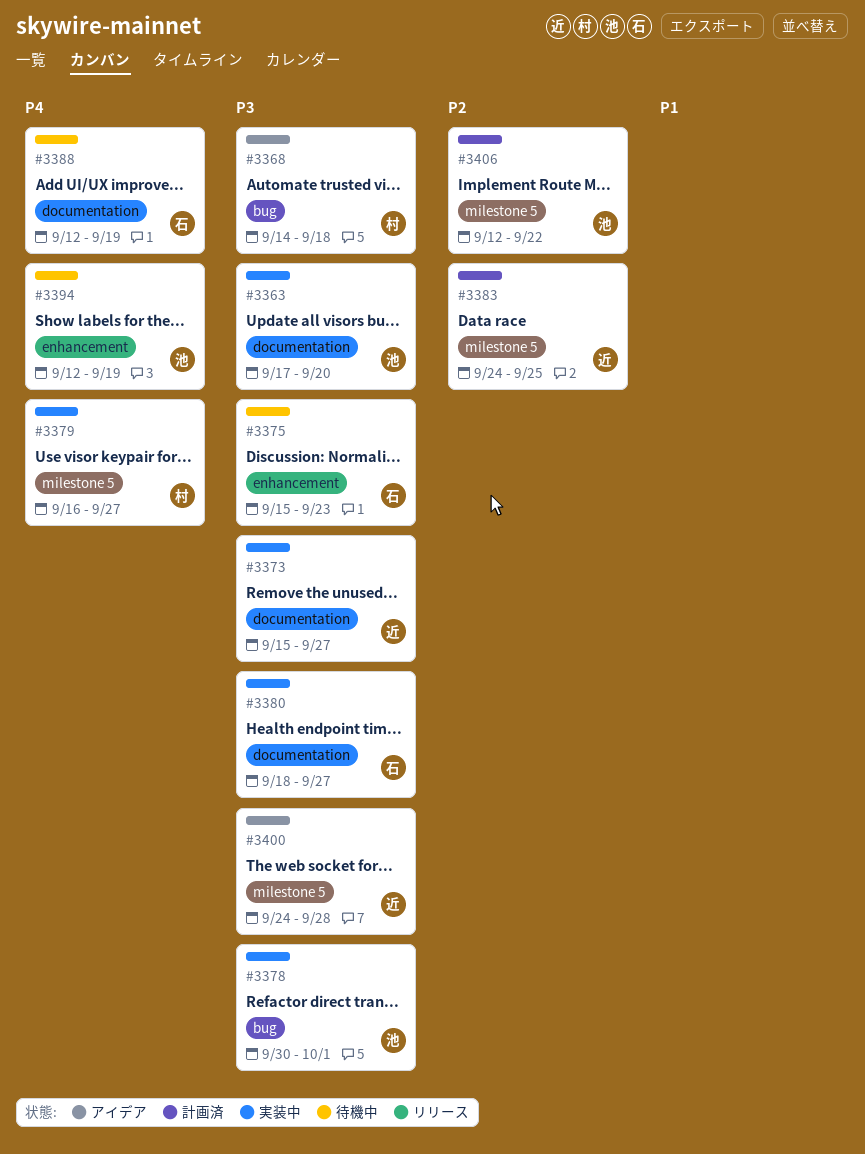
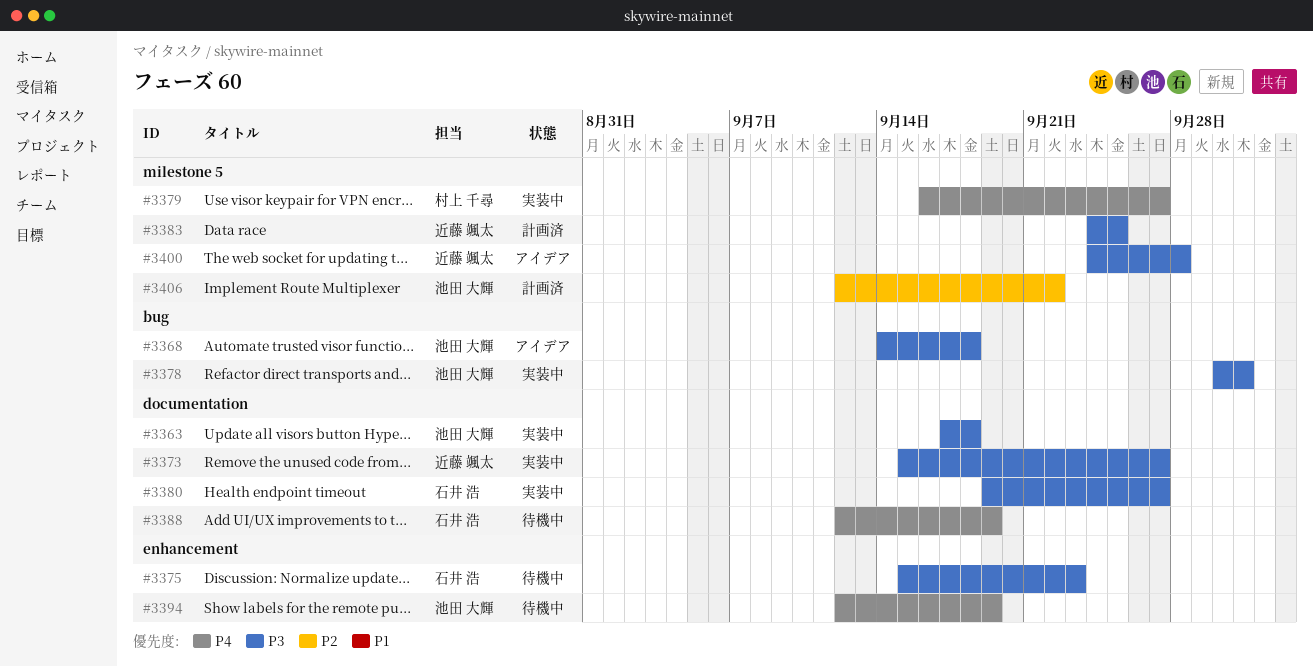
#3363, due: Sep 20 -> Sep 18
#3368, owner: 村上 千尋 -> 池田 大輝
#3380, start: Sep 18 -> Sep 19
#3383, priority: P2 -> P3

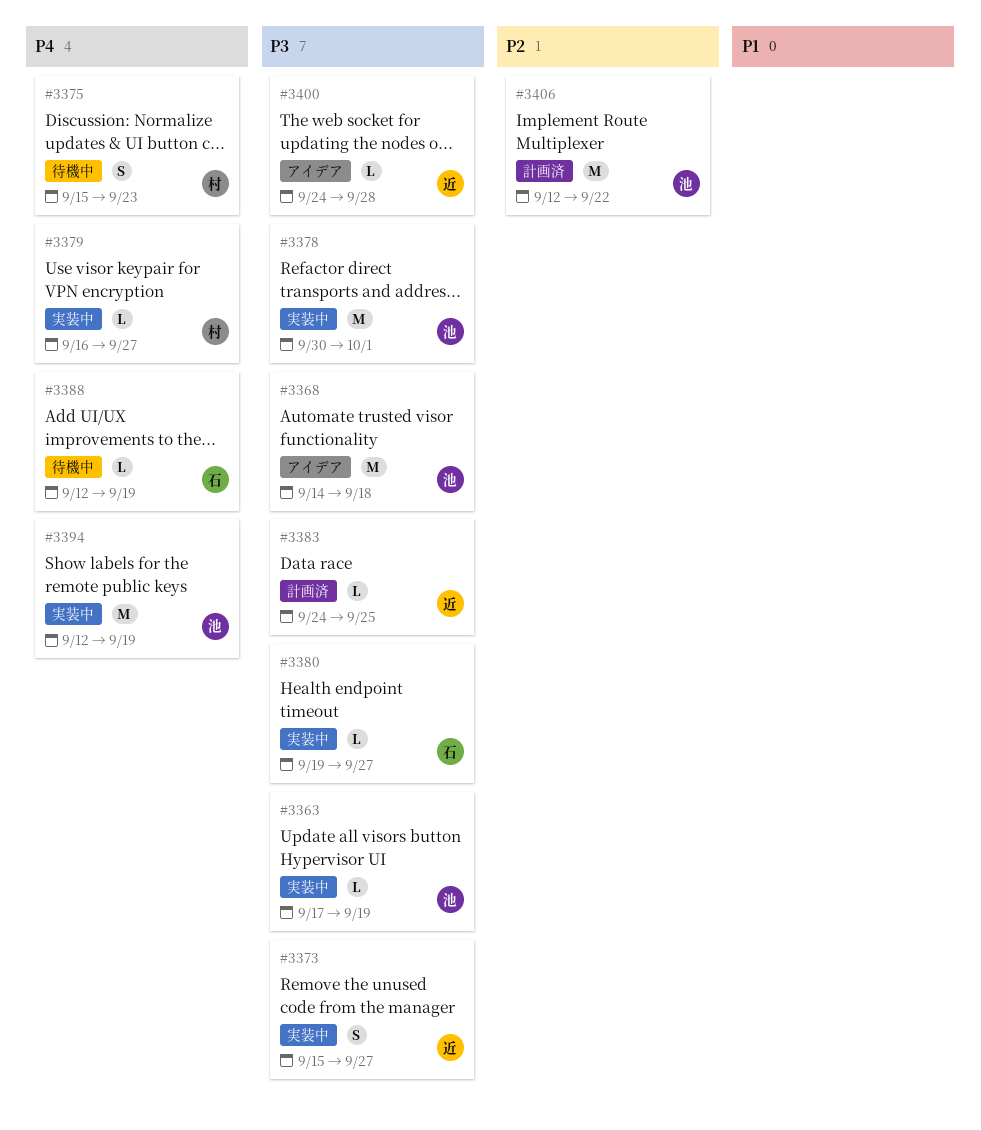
#3363, due: Sep 18 -> Sep 19
#3375, owner: 石井 浩 -> 村上 千尋
#3375, priority: P3 -> P4
#3394, status: 待機中 -> 実装中

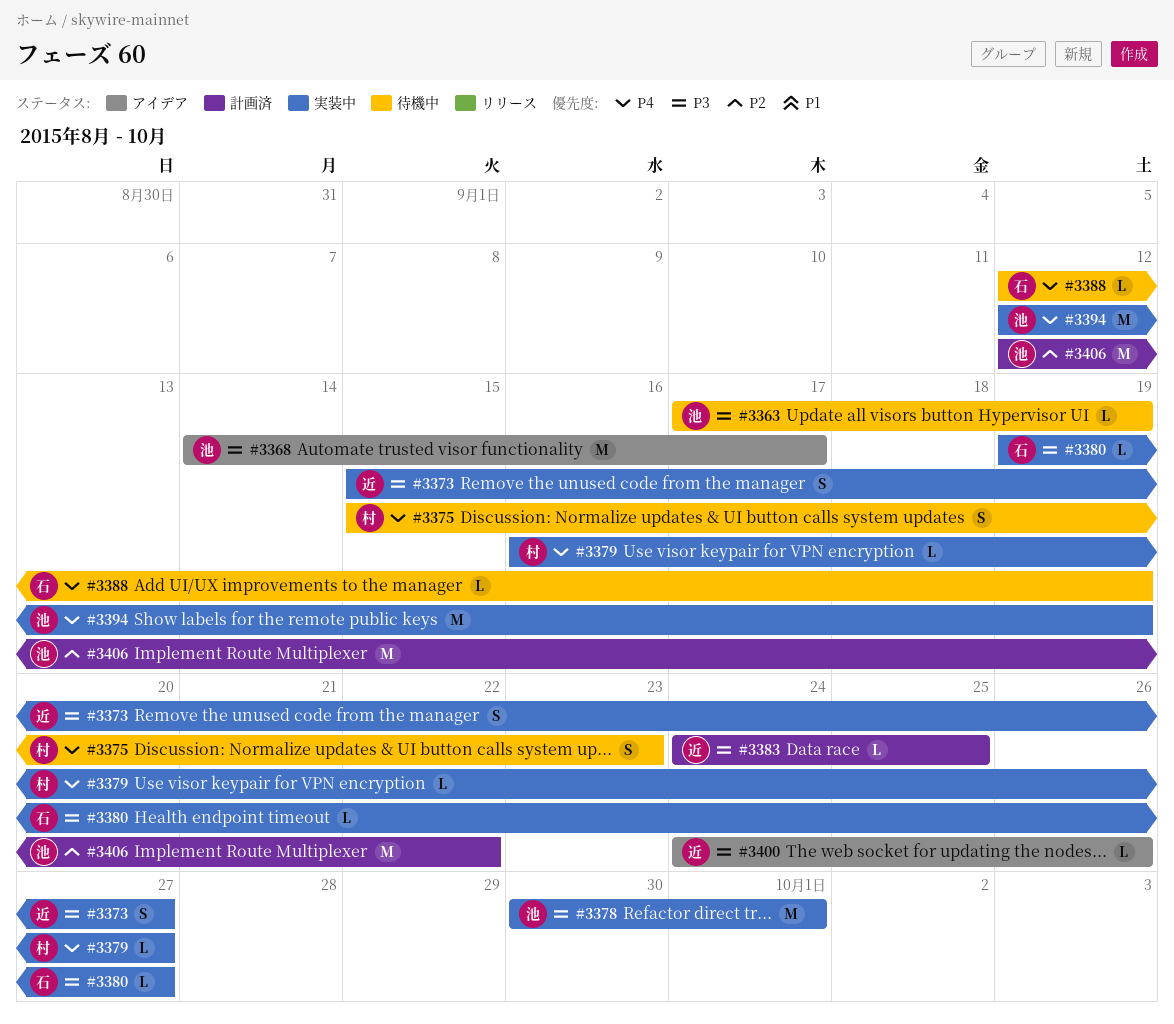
#3363, status: 実装中 -> 待機中
#3368, due: Sep 18 -> Sep 17
#3400, due: Sep 28 -> Sep 26

